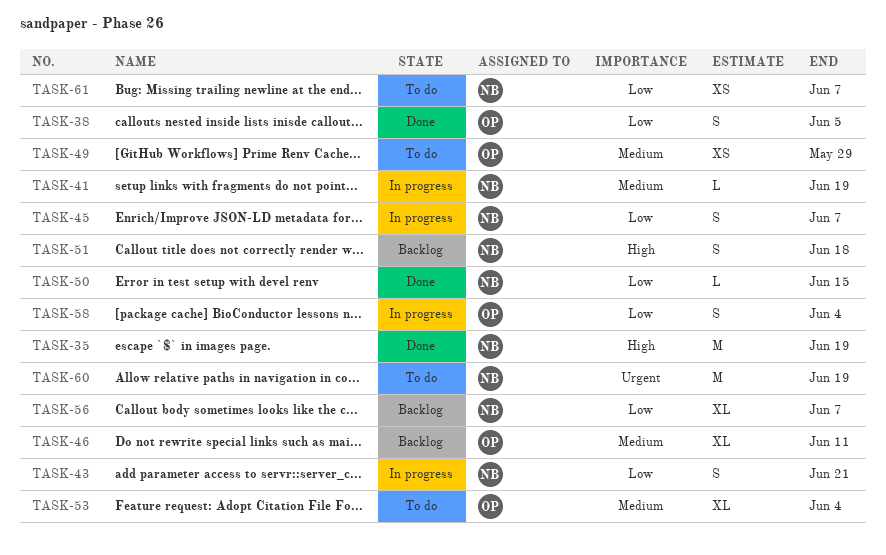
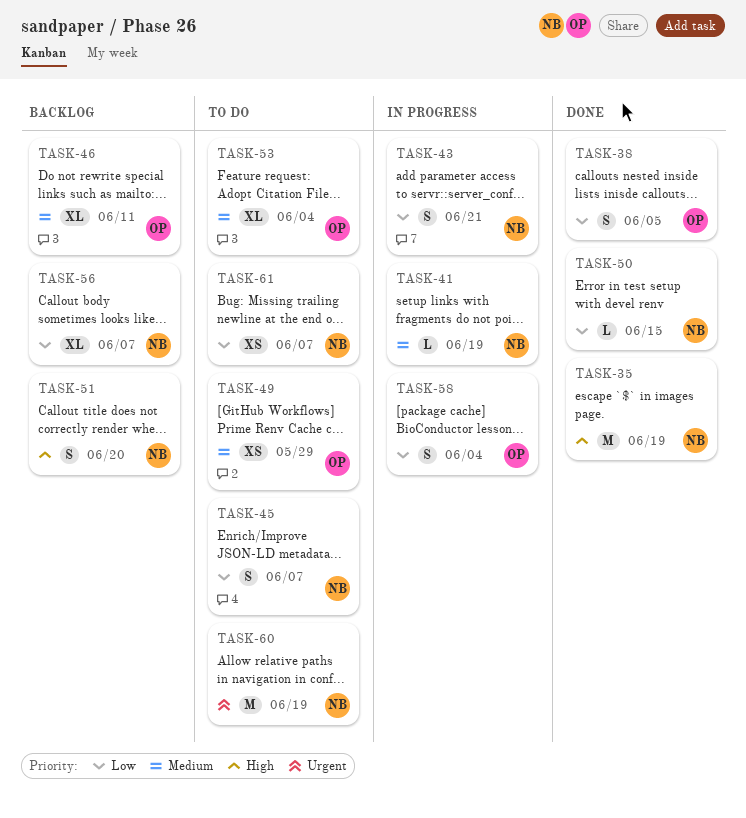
TASK-45, status: In progress -> To do
TASK-51, due: Jun 18 -> Jun 20

